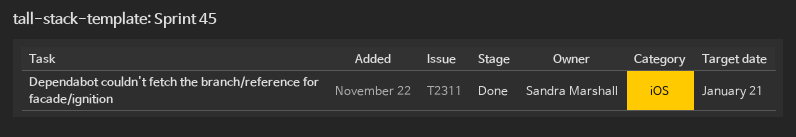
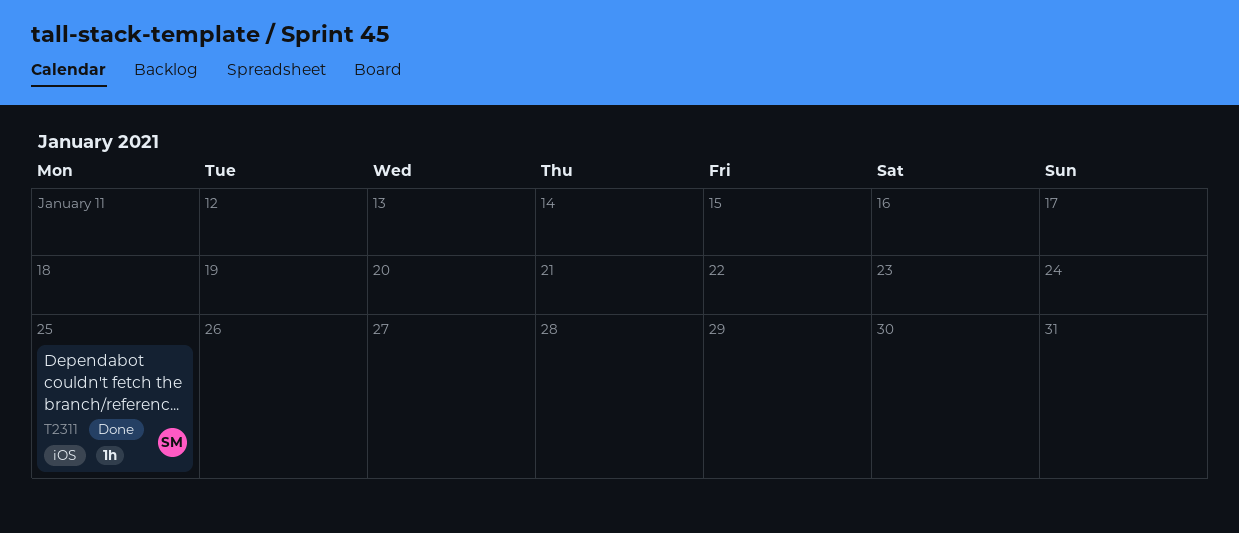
T2311, due: Jan 21 -> Jan 25

